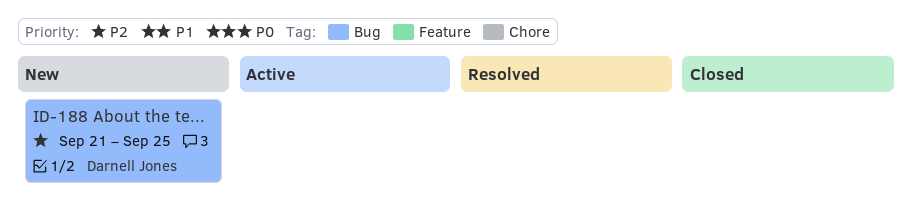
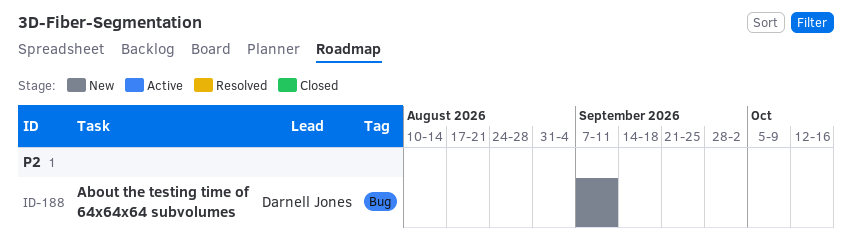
ID-188, start: Sep 21 -> Sep 7
ID-188, due: Sep 25 -> Sep 11

